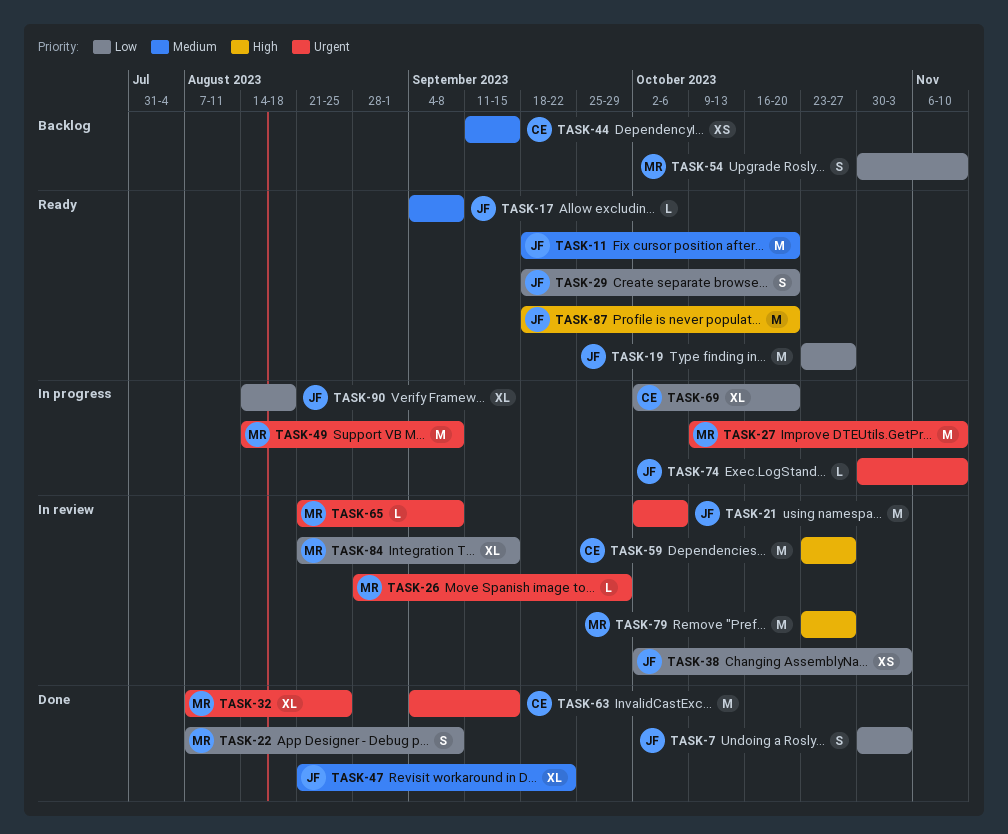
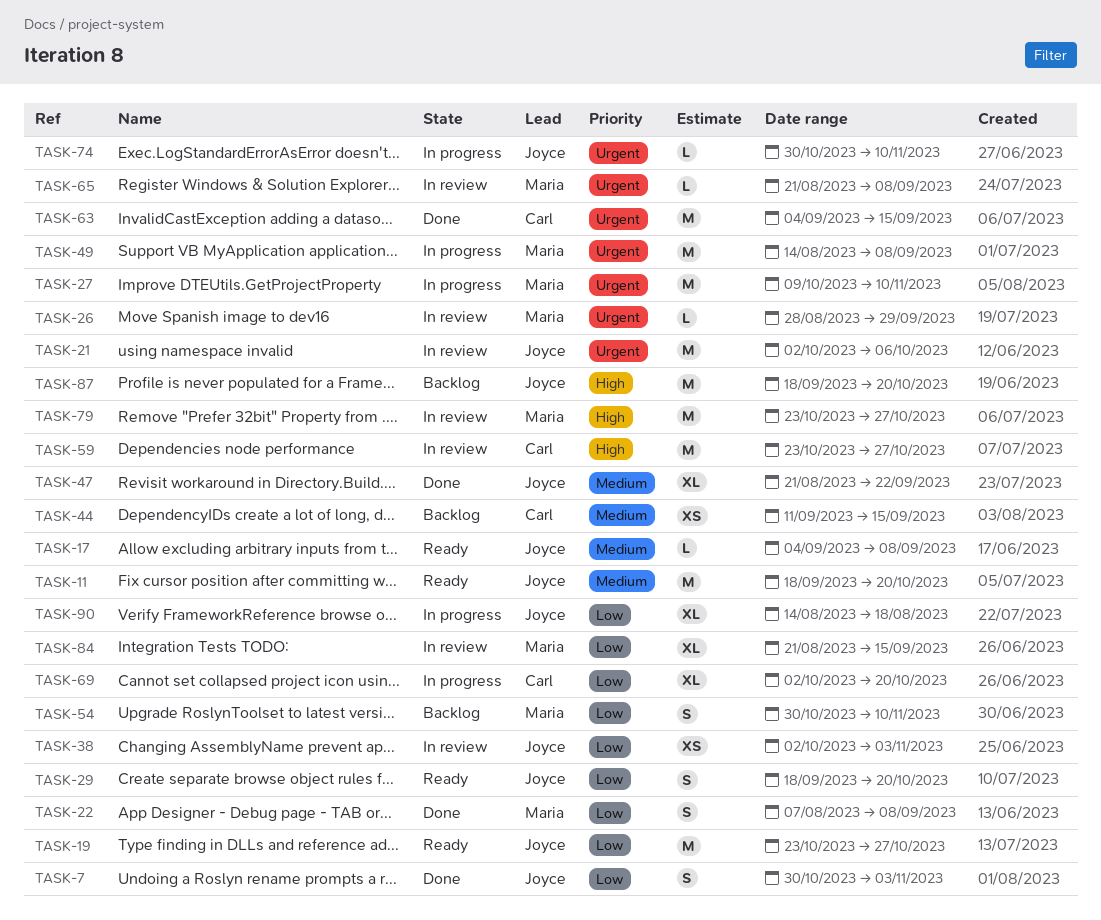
TASK-32: present -> none
TASK-87, status: Ready -> Backlog

